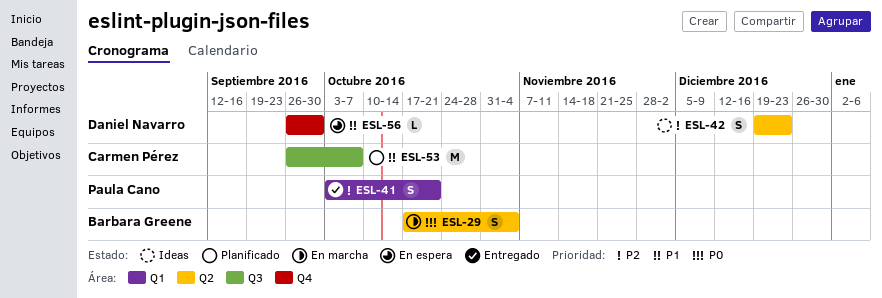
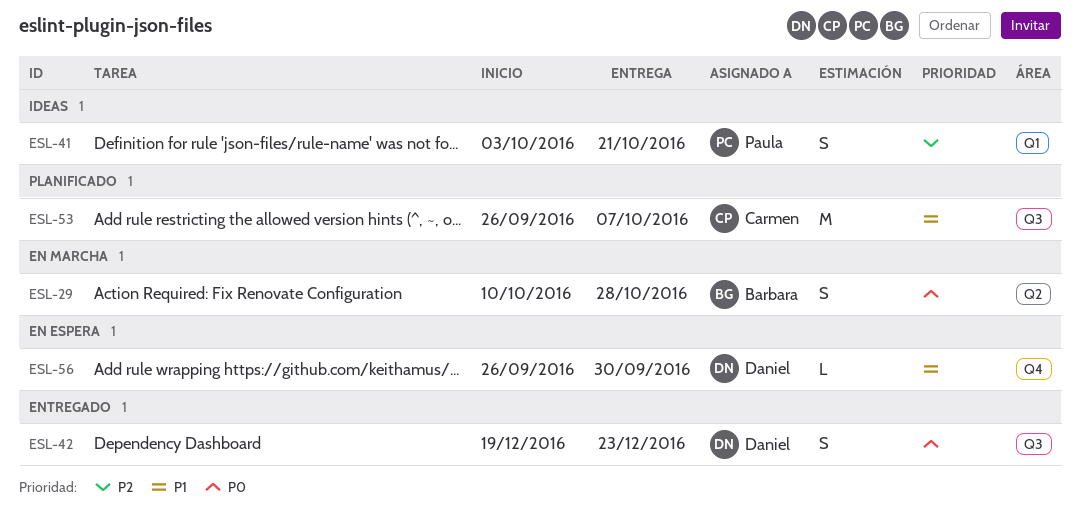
ESL-29, start: Oct 17 -> Oct 10
ESL-29, due: Nov 4 -> Oct 28
ESL-41, status: Entregado -> Ideas
ESL-42, status: Ideas -> Entregado
ESL-42, priority: P2 -> P0
ESL-42, label: Q2 -> Q3

